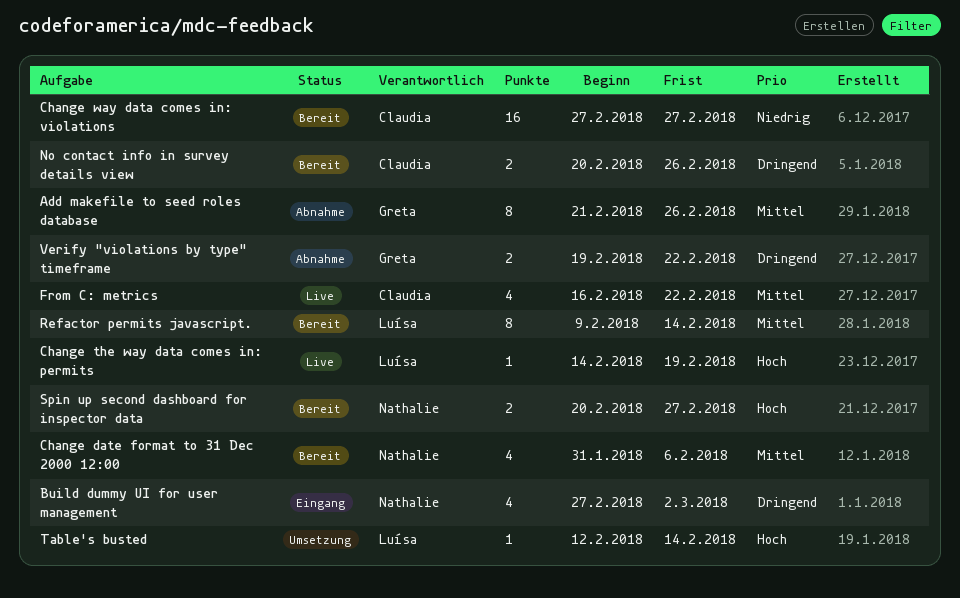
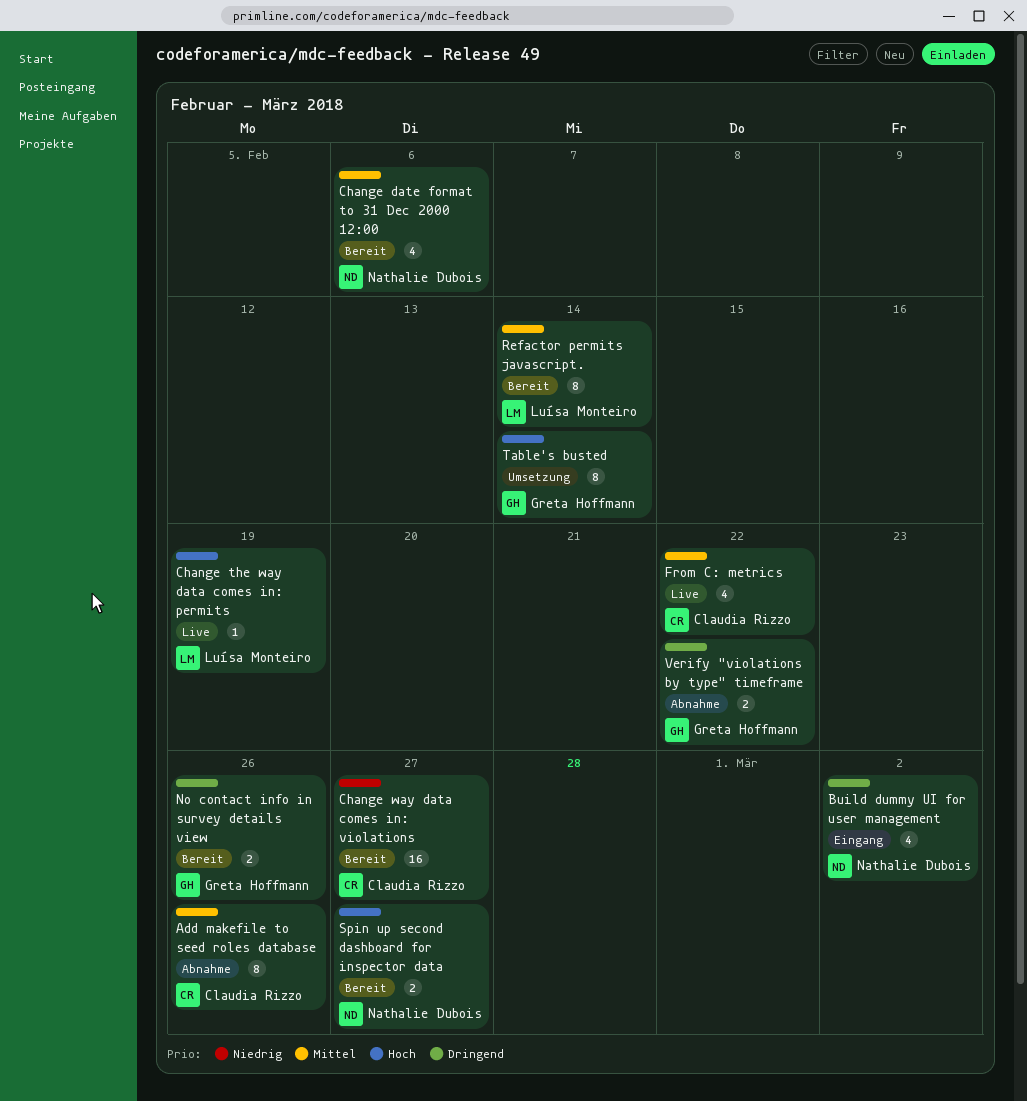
Add makefile to seed roles database, owner: Greta Hoffmann -> Claudia Rizzo
No contact info in survey details view, owner: Claudia Rizzo -> Greta Hoffmann
Table's busted, owner: Luísa Monteiro -> Greta Hoffmann
Table's busted, estimate: 1 -> 8

